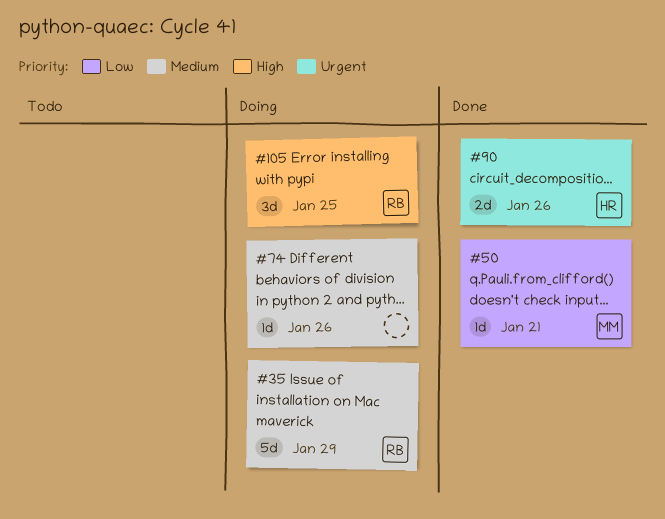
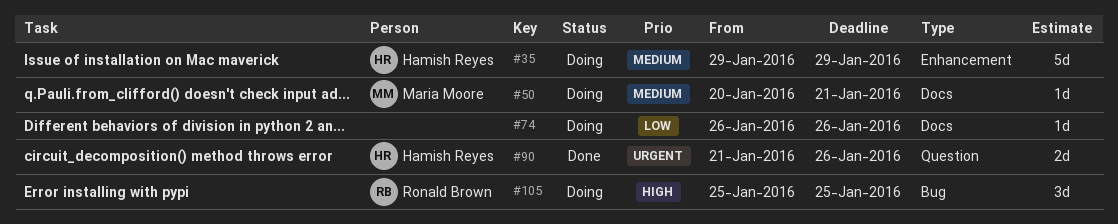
#35, owner: Ronald Brown -> Hamish Reyes
#50, status: Done -> Doing
#50, priority: Low -> Medium
#74, priority: Medium -> Low

